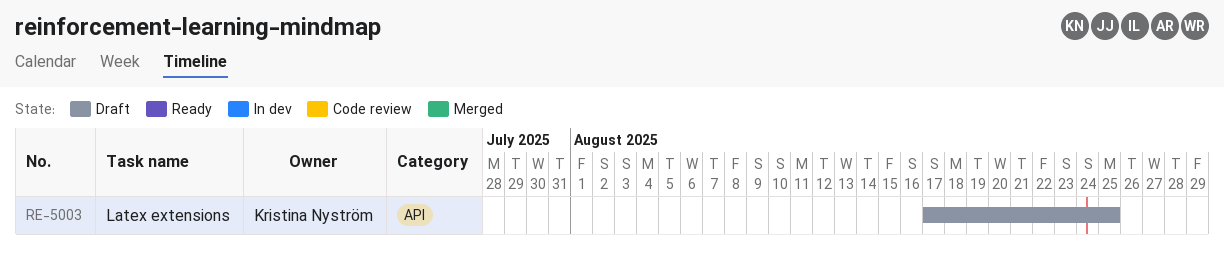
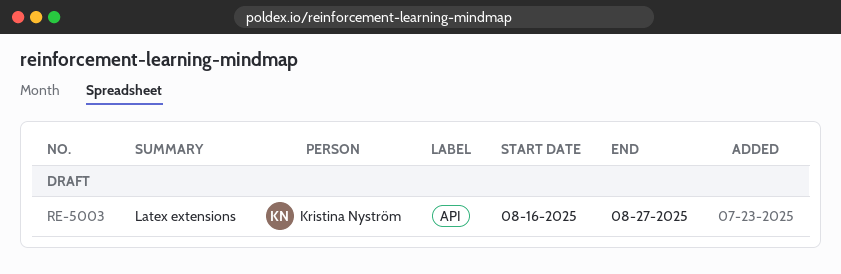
RE-5003, start: Aug 17 -> Aug 16
RE-5003, due: Aug 25 -> Aug 27

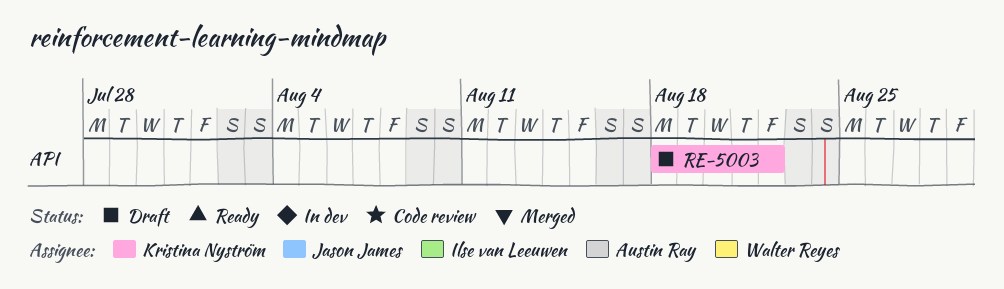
RE-5003, start: Aug 16 -> Aug 18
RE-5003, due: Aug 27 -> Aug 22

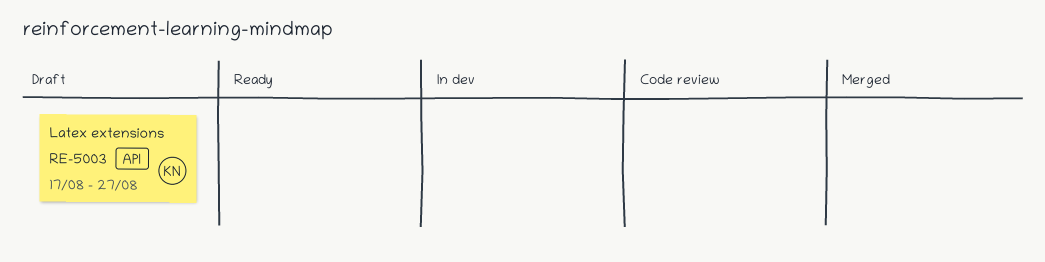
RE-5003, start: Aug 18 -> Aug 17
RE-5003, due: Aug 22 -> Aug 27

